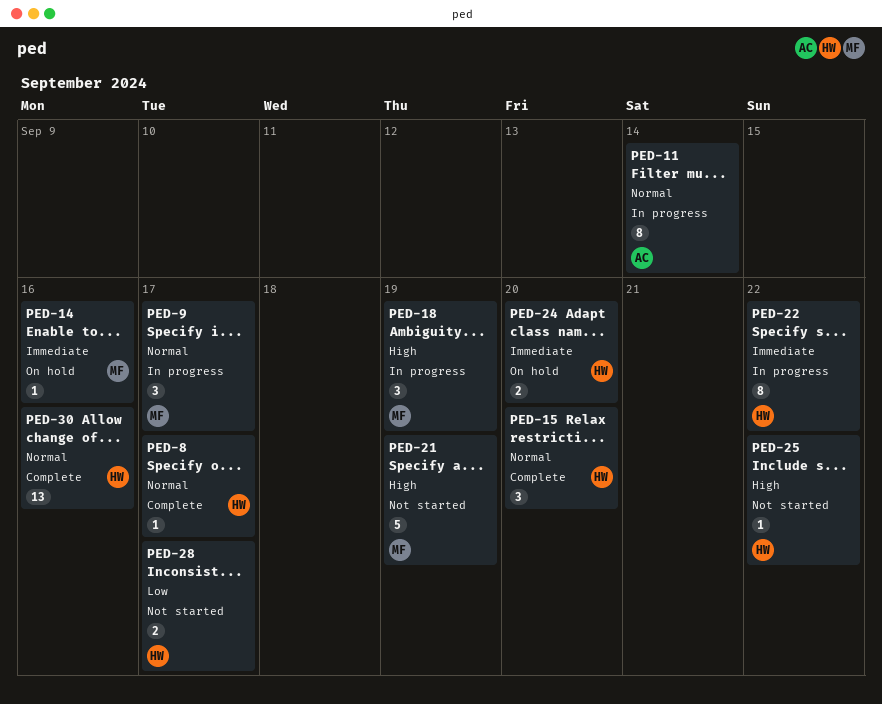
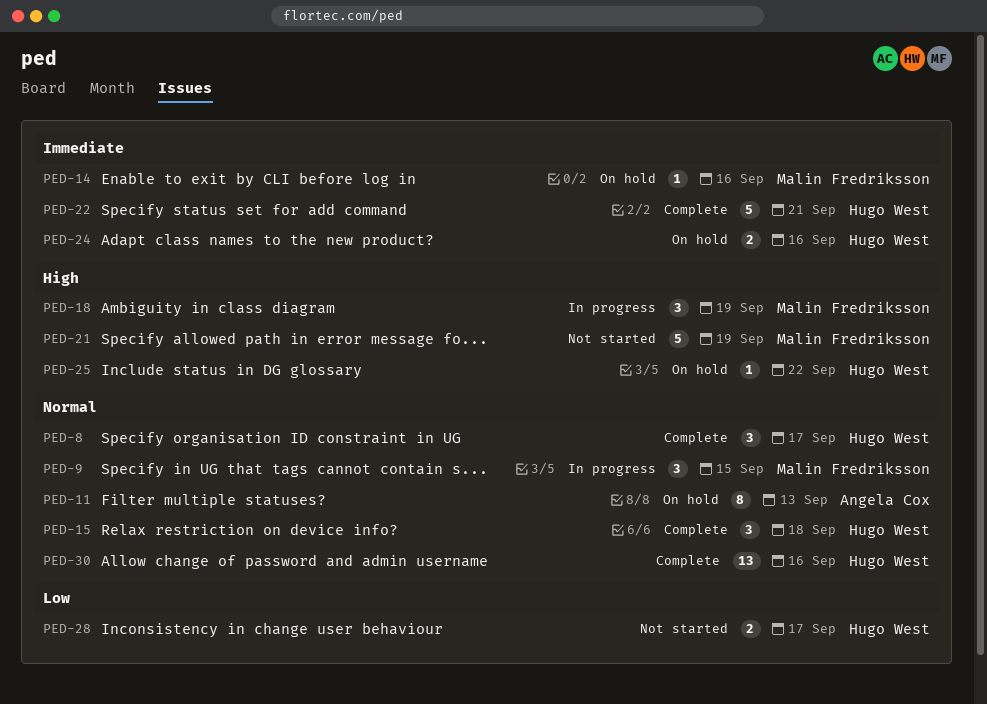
PED-8, estimate: 1 -> 3
PED-9, due: Sep 17 -> Sep 15
PED-11, status: In progress -> On hold
PED-11, due: Sep 14 -> Sep 13
PED-15, due: Sep 20 -> Sep 18
PED-22, status: In progress -> Complete
PED-22, estimate: 8 -> 5
PED-22, due: Sep 22 -> Sep 21
PED-24, due: Sep 20 -> Sep 16
PED-25, status: Not started -> On hold

